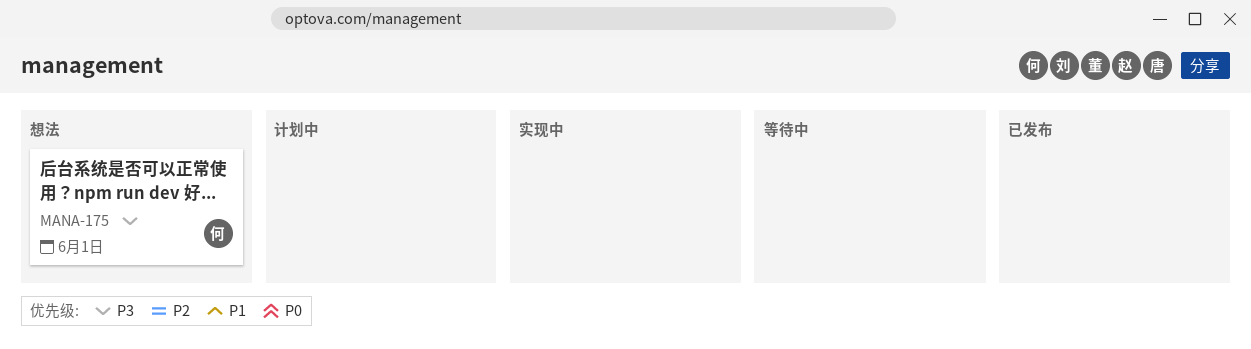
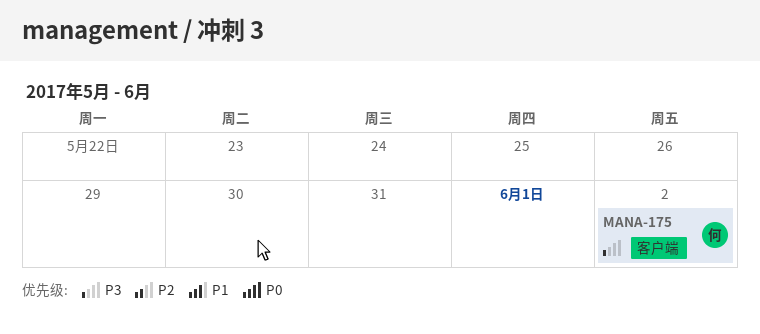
MANA-175, due: Jun 1 -> Jun 2

